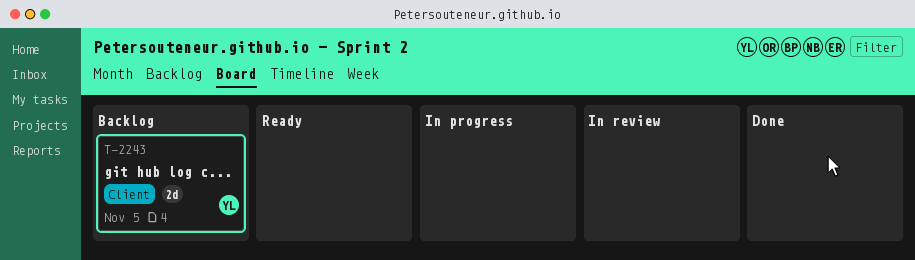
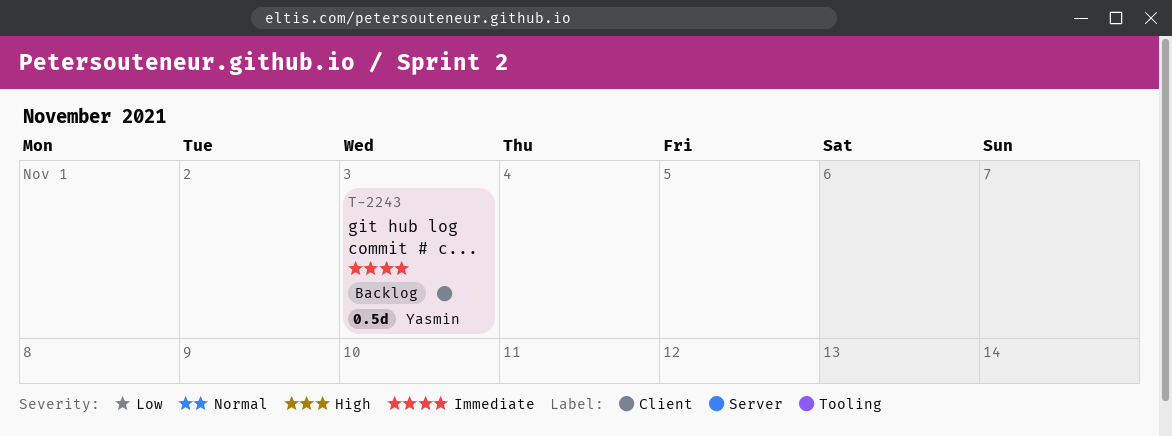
T-2243, estimate: 2d -> 0.5d
T-2243, due: Nov 5 -> Nov 3

